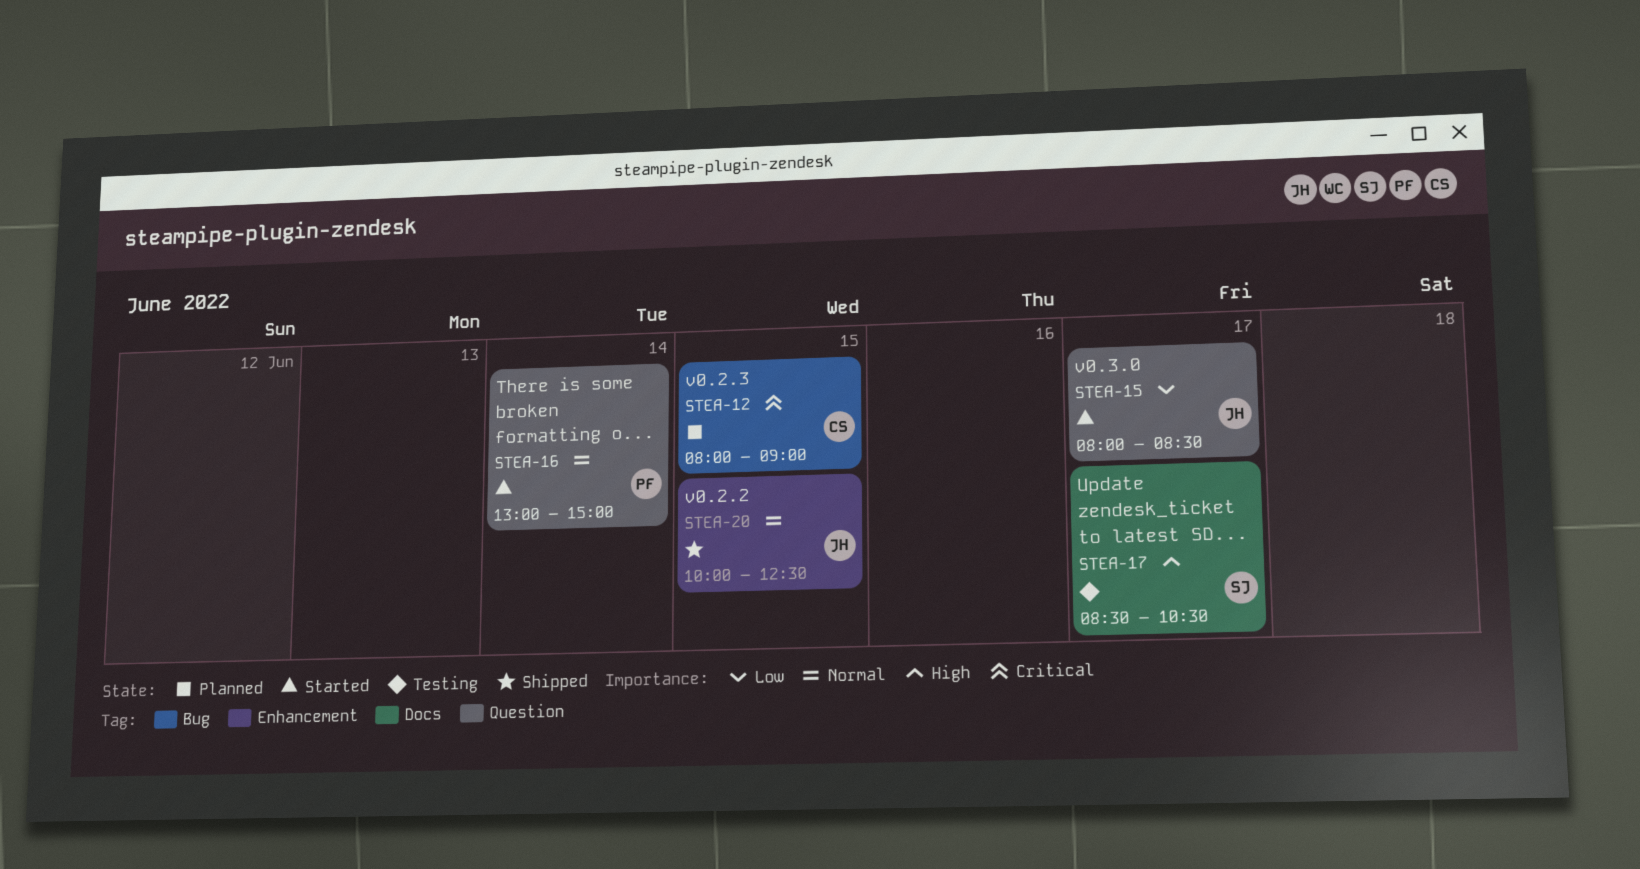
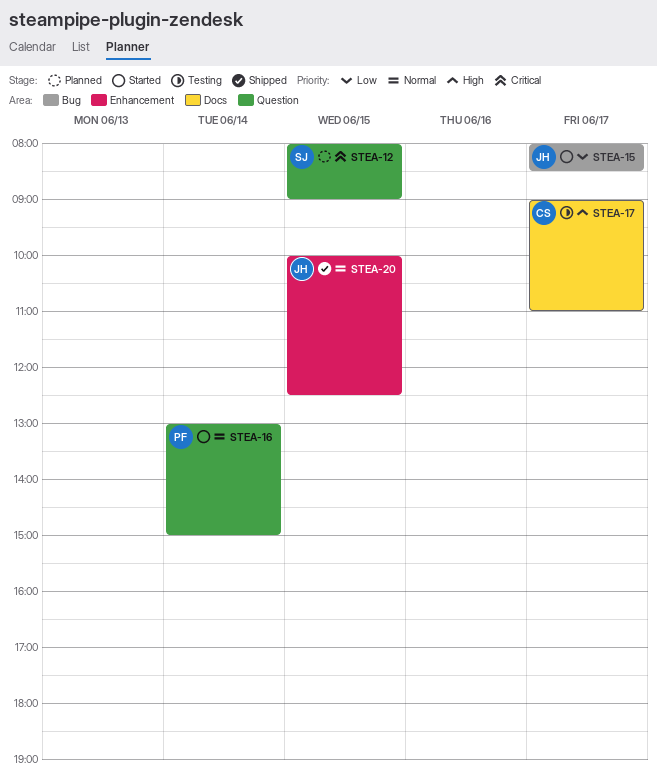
STEA-12, owner: CS -> SJ
STEA-12, label: Bug -> Question
STEA-15, label: Question -> Bug
STEA-17, owner: SJ -> CS
STEA-17, begins: 08:30 -> 09:00
STEA-17, ends: 10:30 -> 11:00

